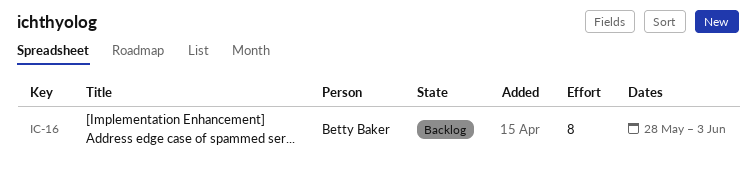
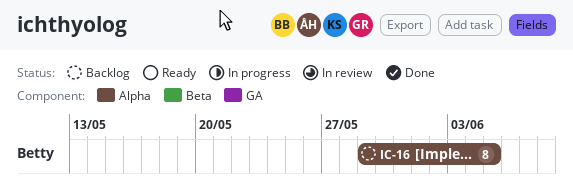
IC-16, start: May 28 -> May 29
IC-16, due: Jun 3 -> Jun 5

